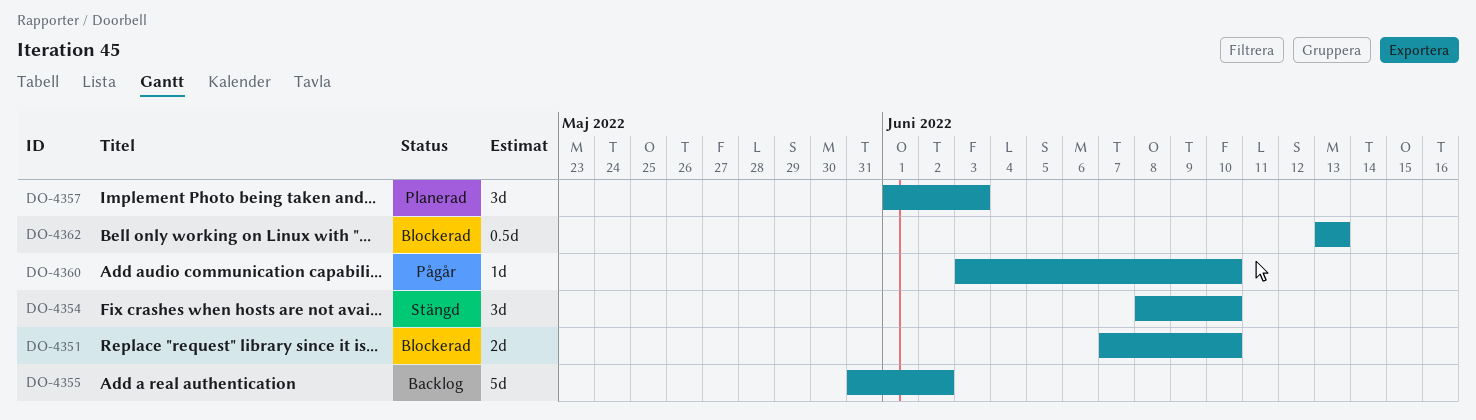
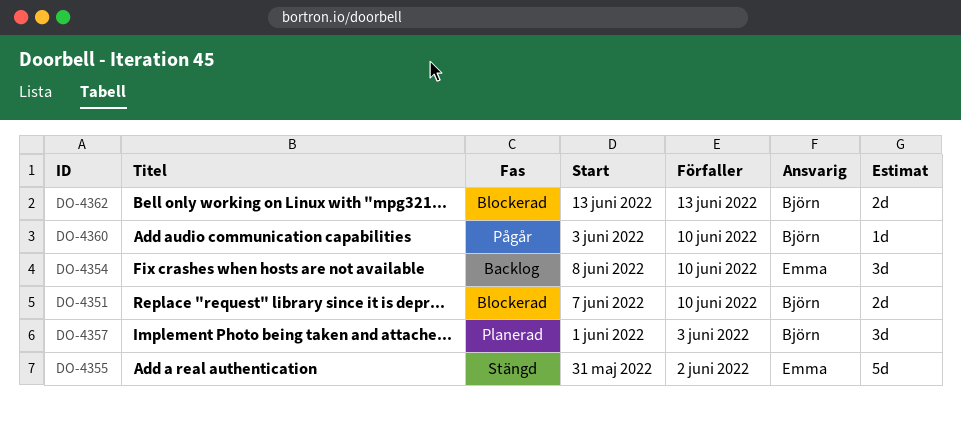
DO-4354, status: Stängd -> Backlog
DO-4355, status: Backlog -> Stängd
DO-4362, estimate: 0.5d -> 2d

